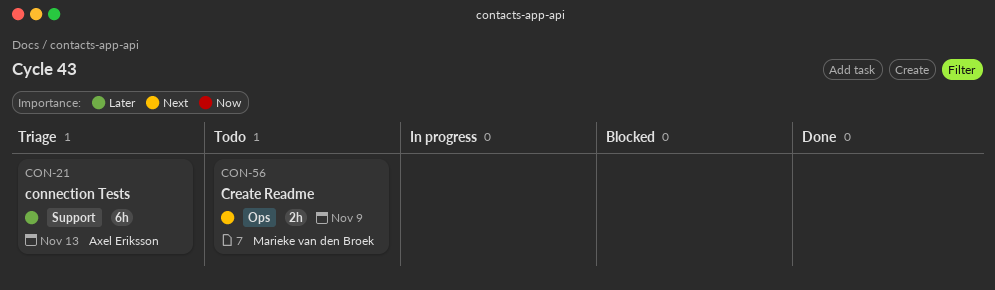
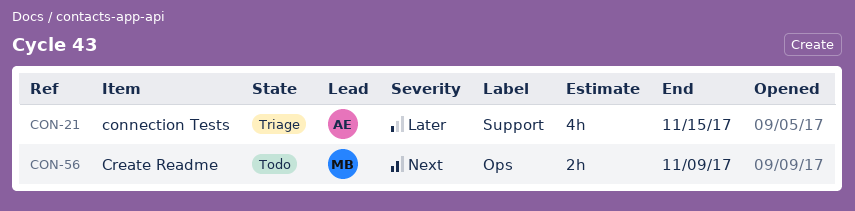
CON-21, estimate: 6h -> 4h
CON-21, due: Nov 13 -> Nov 15

